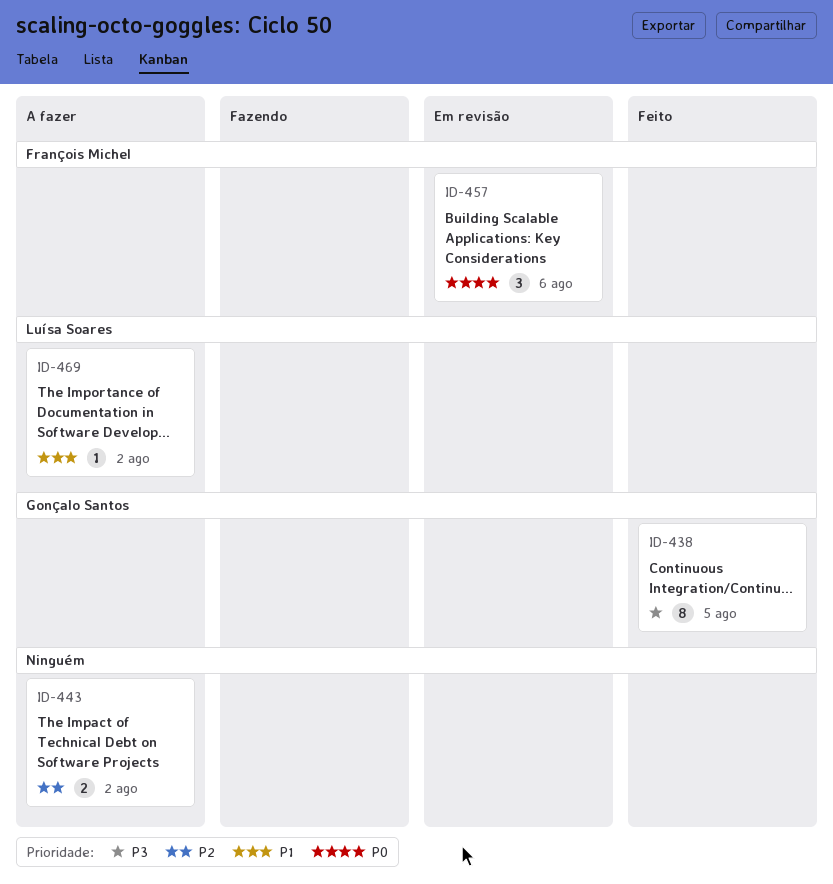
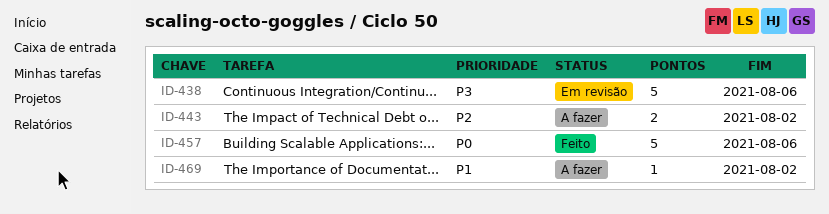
ID-438, status: Feito -> Em revisão
ID-438, estimate: 8 -> 5
ID-438, due: Aug 5 -> Aug 6
ID-457, status: Em revisão -> Feito
ID-457, estimate: 3 -> 5

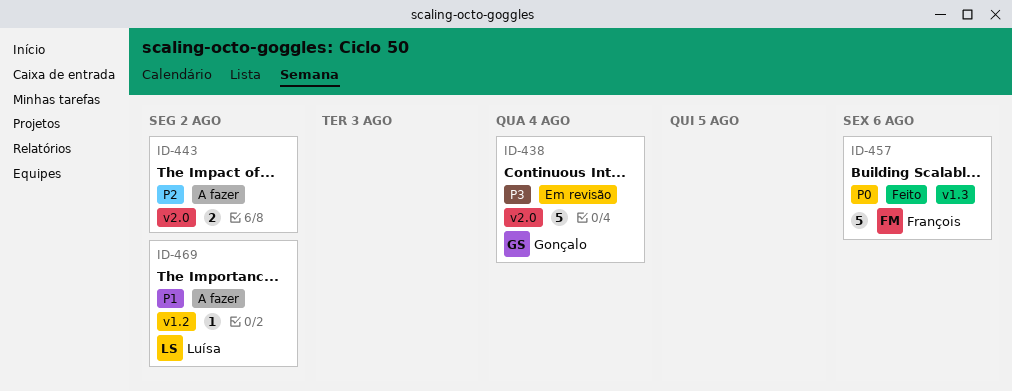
ID-438, due: Aug 6 -> Aug 4

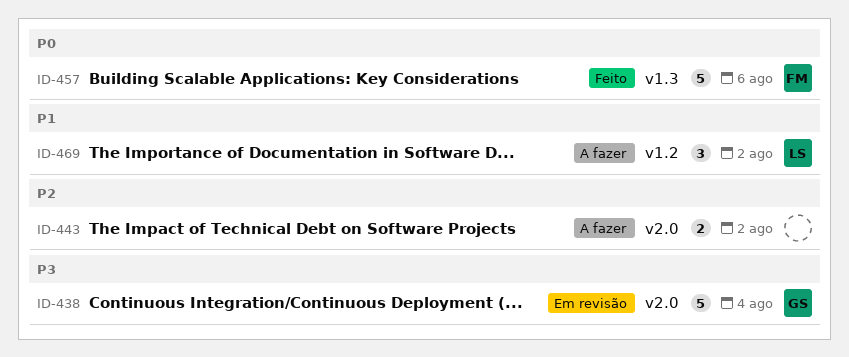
ID-469, estimate: 1 -> 3

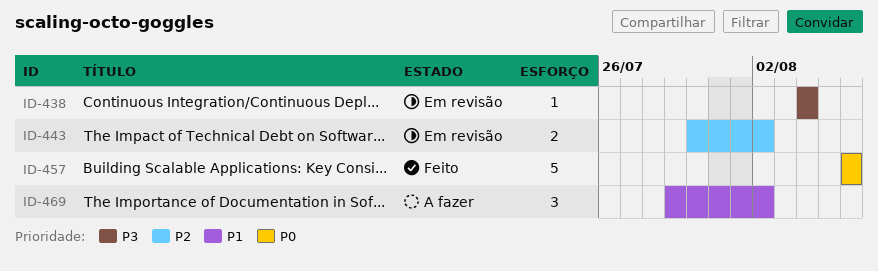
ID-438, estimate: 5 -> 1
ID-443, status: A fazer -> Em revisão

